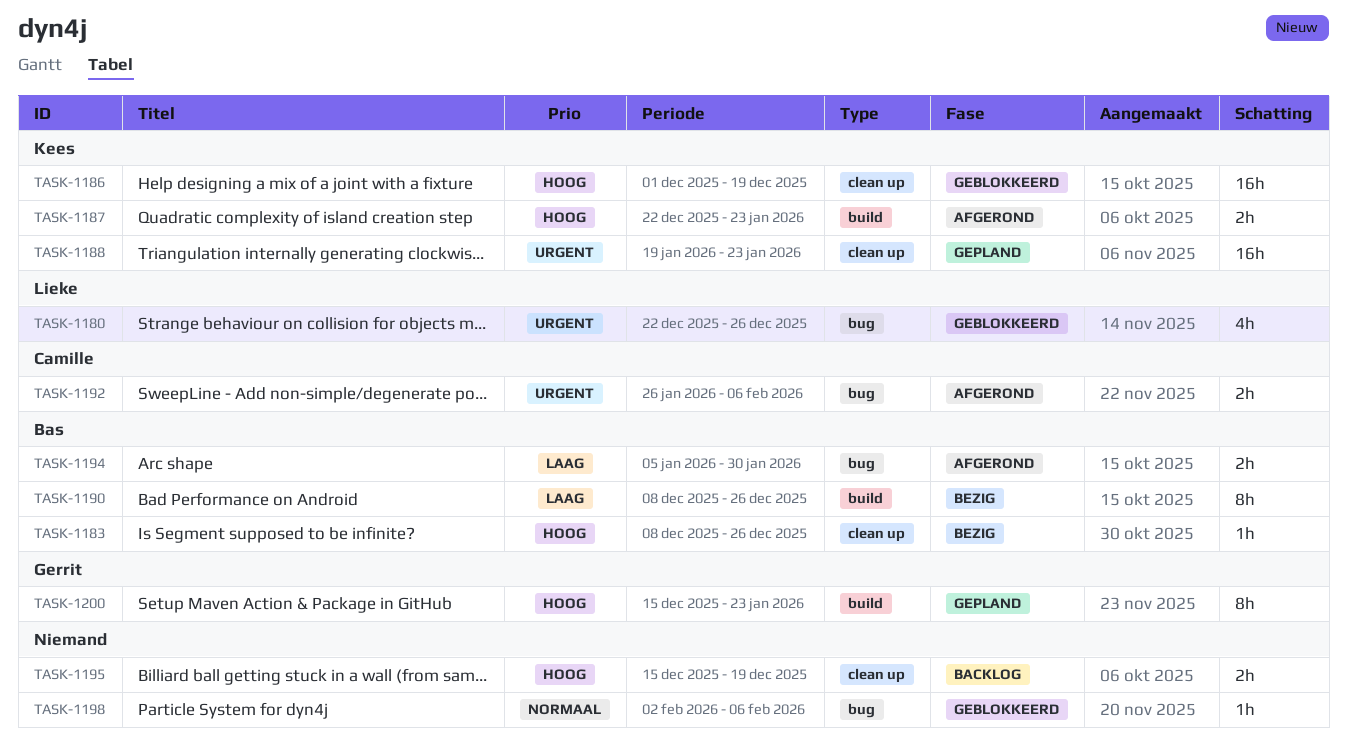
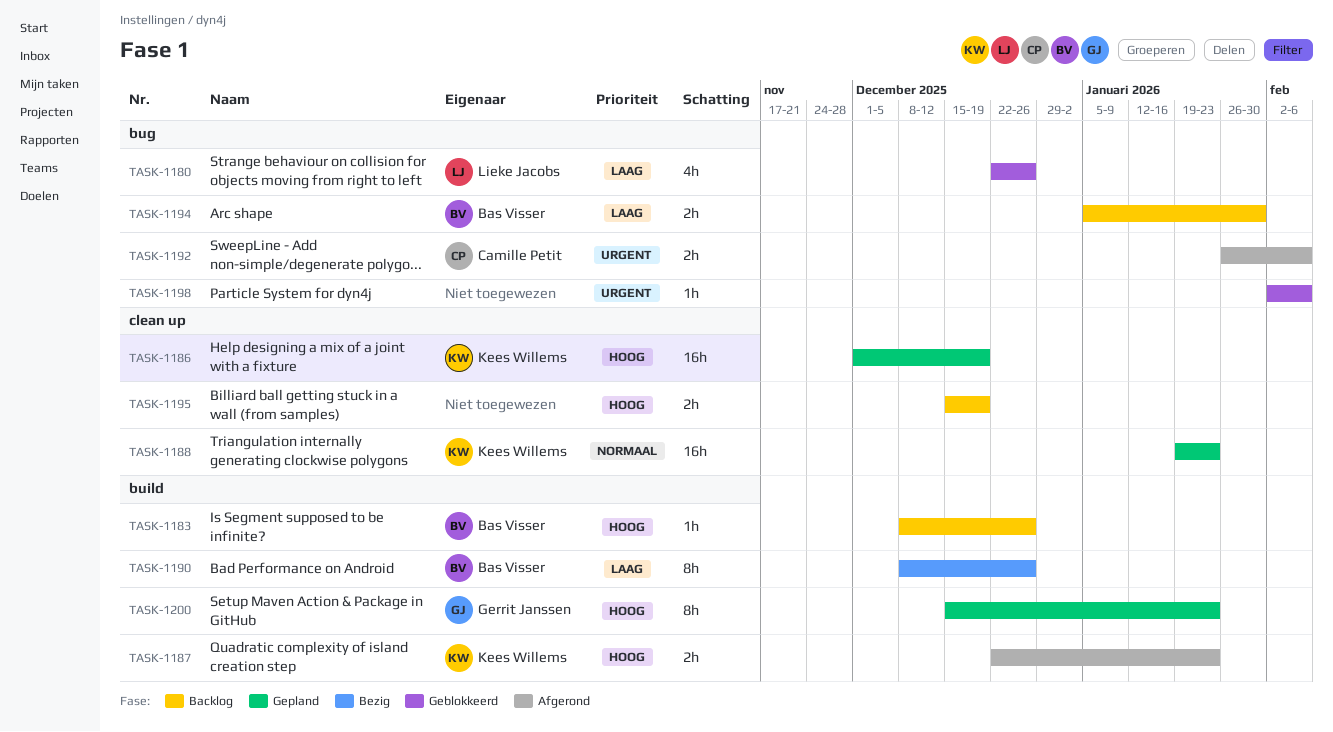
TASK-1180, priority: Urgent -> Laag
TASK-1183, status: Bezig -> Backlog
TASK-1183, label: clean up -> build
TASK-1186, status: Geblokkeerd -> Gepland
TASK-1188, priority: Urgent -> Normaal
TASK-1194, status: Afgerond -> Backlog
TASK-1198, priority: Normaal -> Urgent

